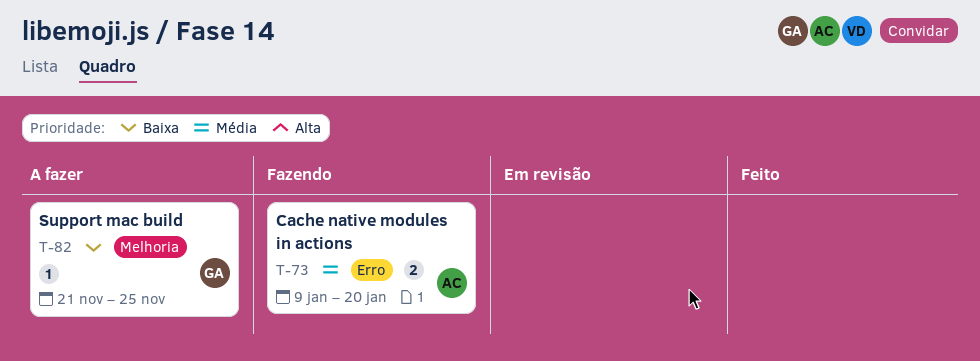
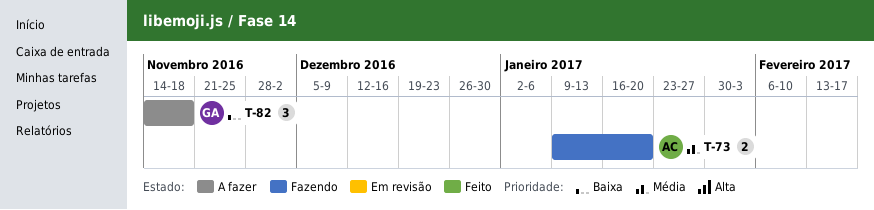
T-82, estimate: 1 -> 3
T-82, start: Nov 21 -> Nov 14
T-82, due: Nov 25 -> Nov 18

